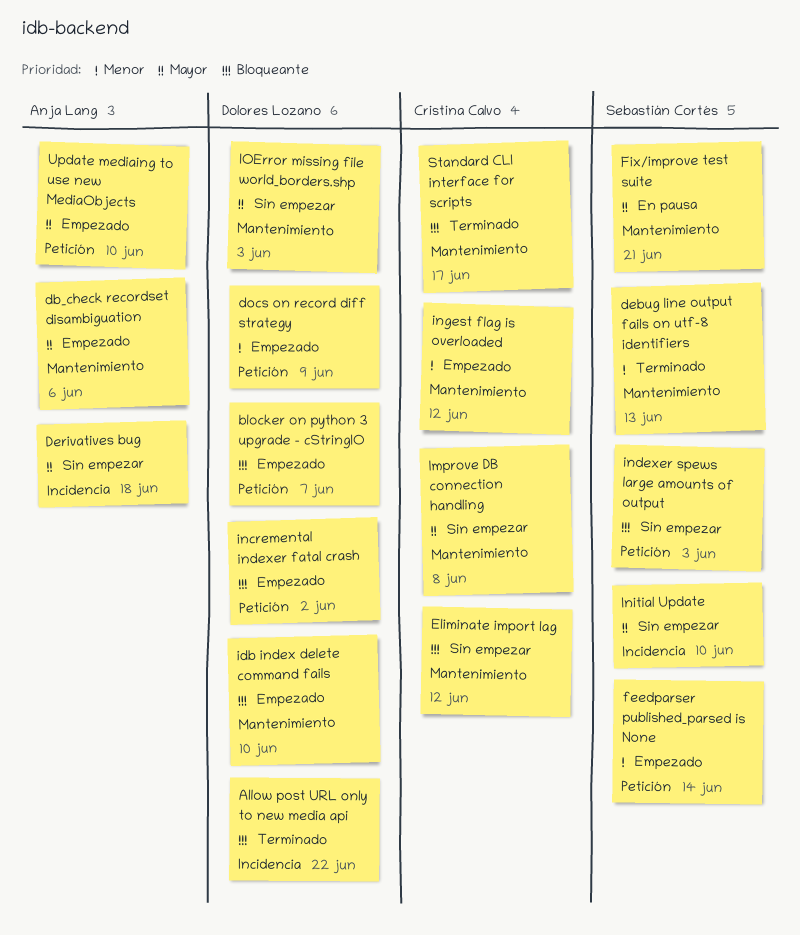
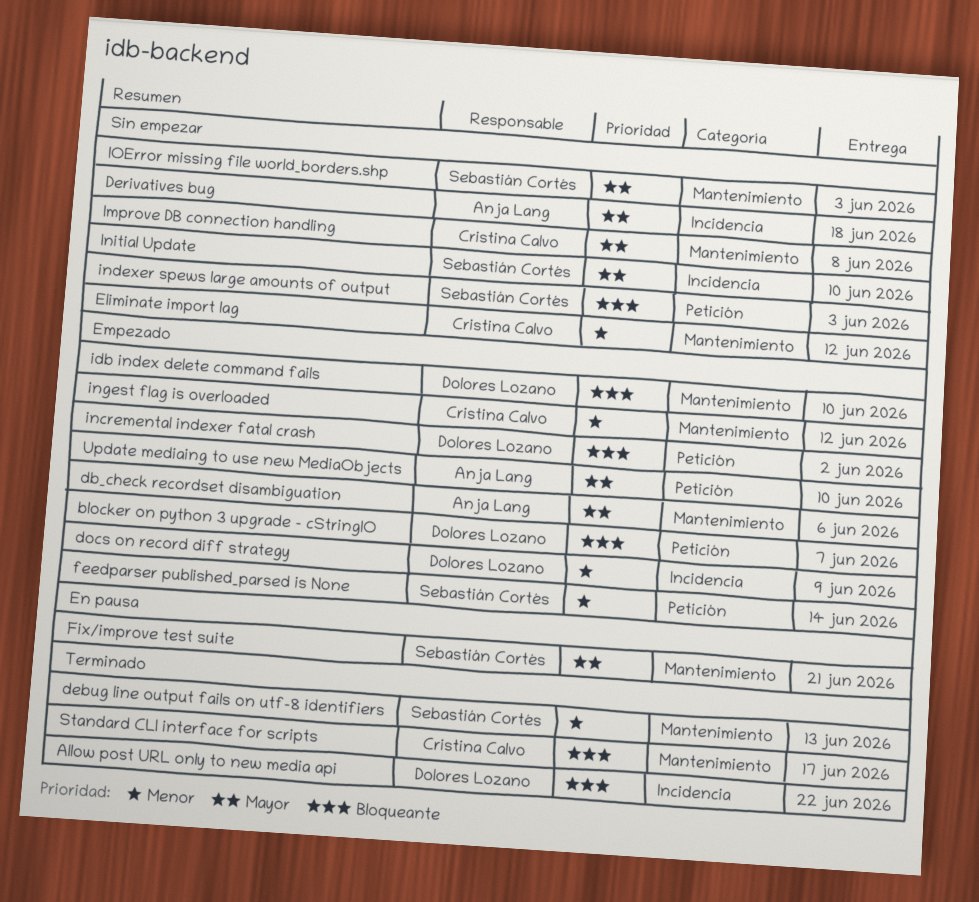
docs on record diff strategy, label: Petición -> Incidencia
Eliminate import lag, priority: Bloqueante -> Menor
IOError missing file world_borders.shp, owner: Dolores Lozano -> Sebastián Cortés

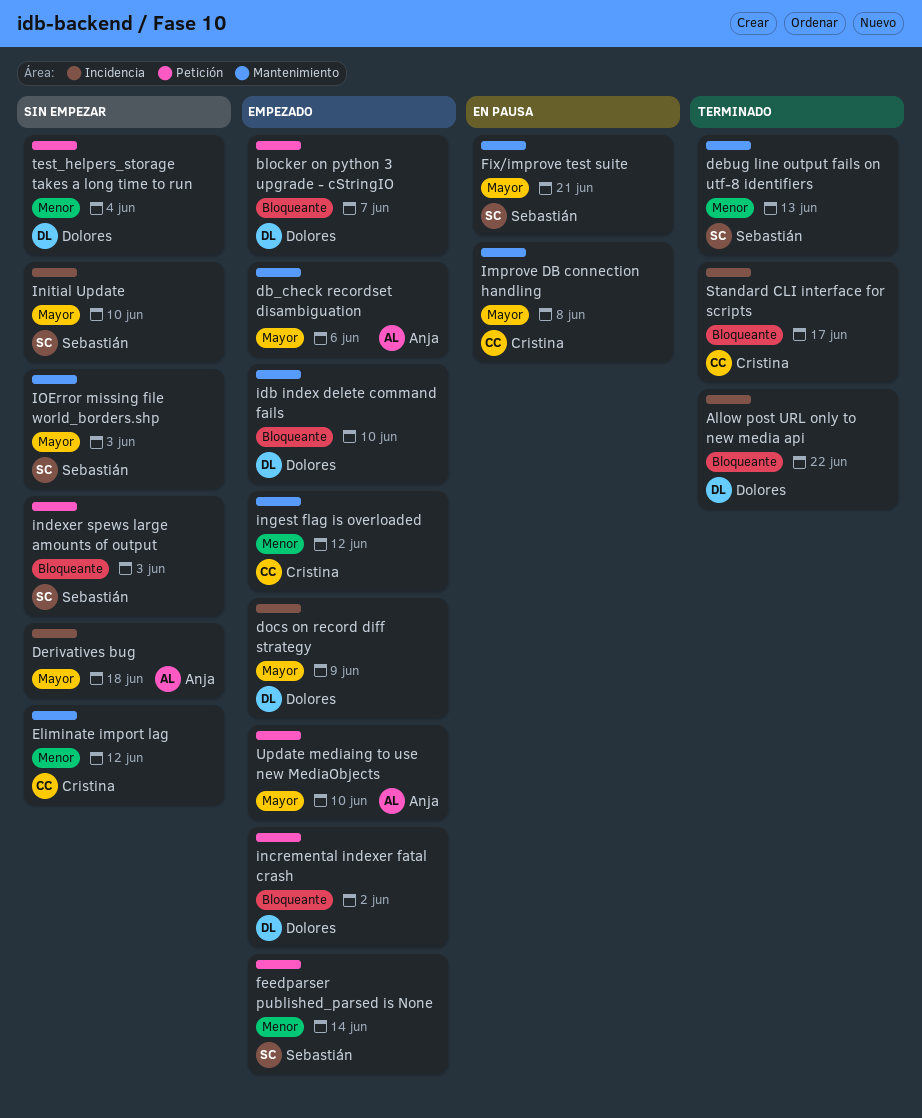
docs on record diff strategy, priority: Menor -> Mayor
Improve DB connection handling, status: Sin empezar -> En pausa
Standard CLI interface for scripts, label: Mantenimiento -> Incidencia
test_helpers_storage takes a long time to run: none -> present

